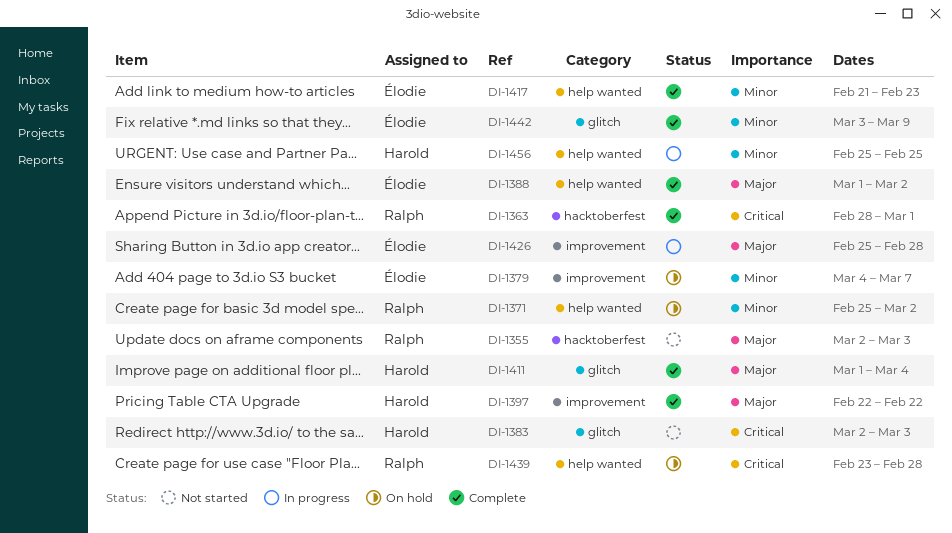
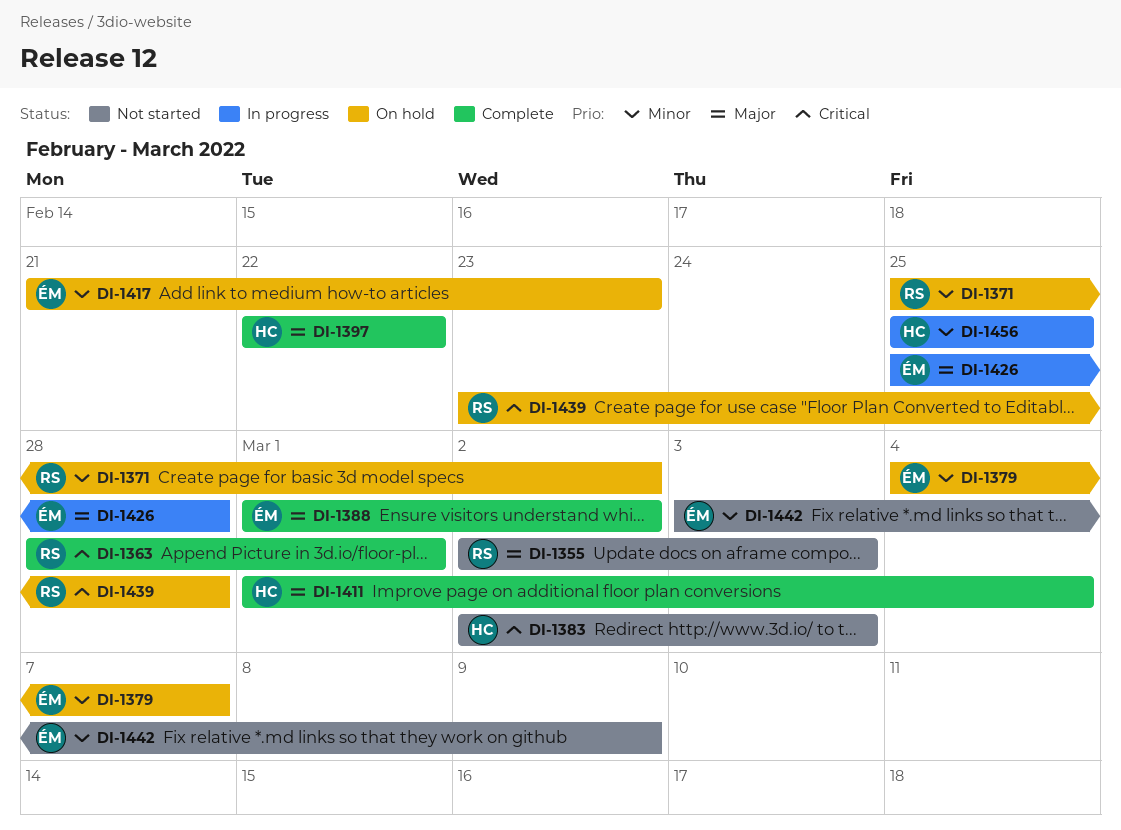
DI-1417, status: Complete -> On hold
DI-1442, status: Complete -> Not started

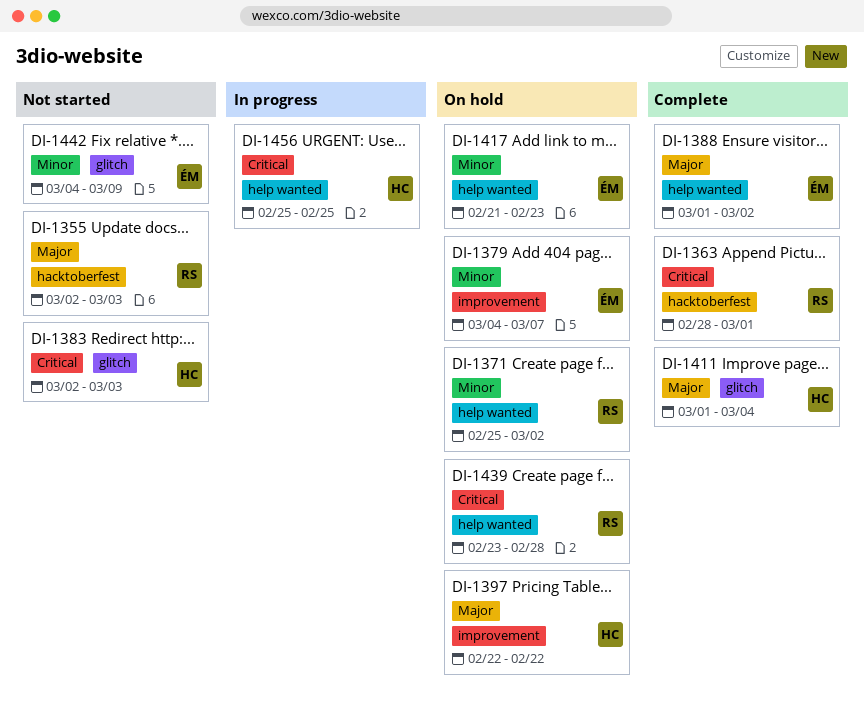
DI-1397, status: Complete -> On hold
DI-1426: present -> none
DI-1442, start: Mar 3 -> Mar 4
DI-1456, priority: Minor -> Critical

